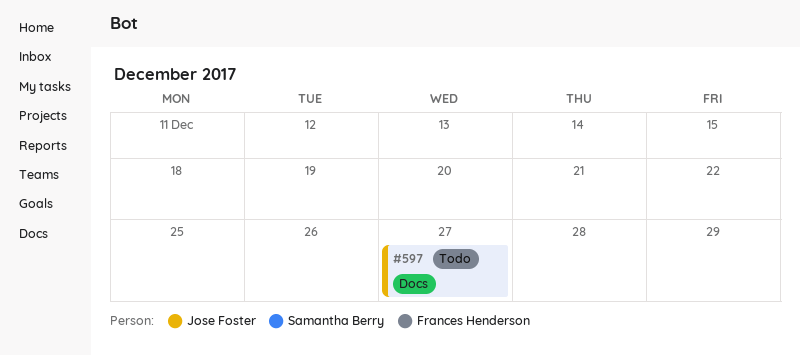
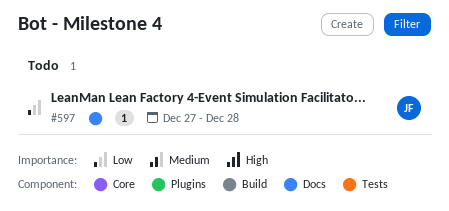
#597, due: Dec 27 -> Dec 28

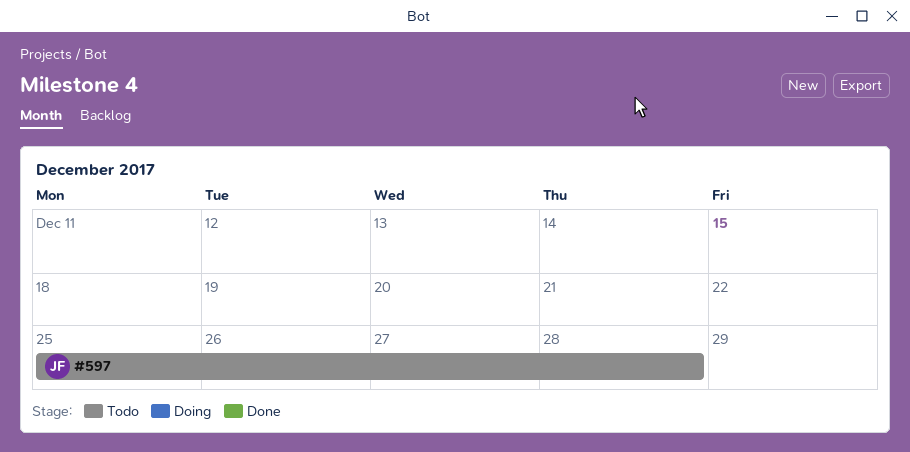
#597, start: Dec 27 -> Dec 25

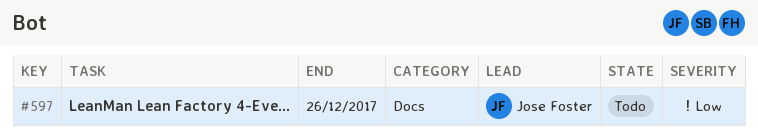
#597, due: Dec 28 -> Dec 26

